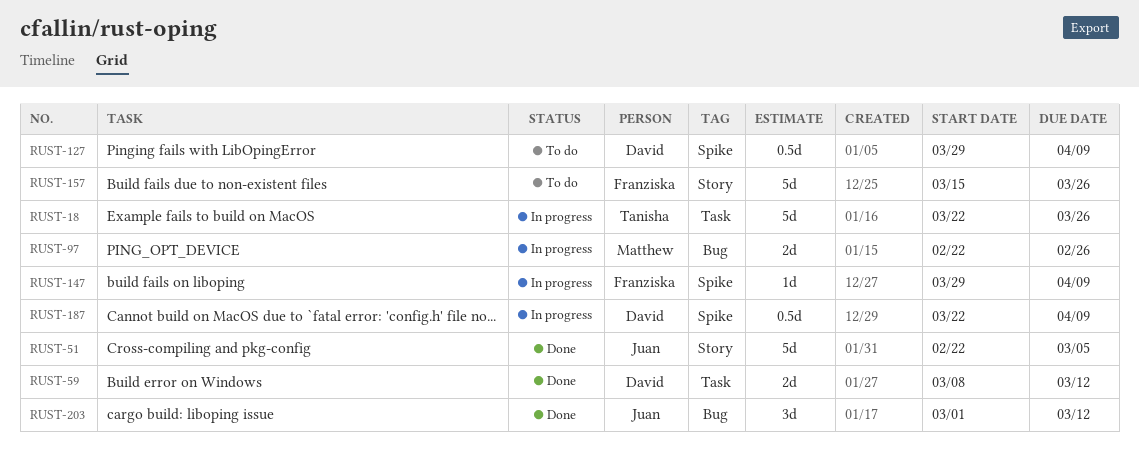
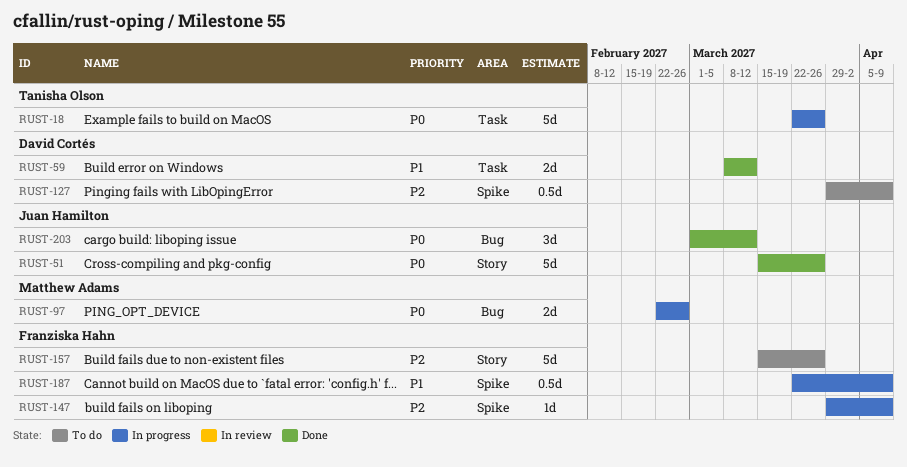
RUST-51, start: Feb 22 -> Mar 15
RUST-51, due: Mar 5 -> Mar 26
RUST-187, owner: David Cortés -> Franziska Hahn

